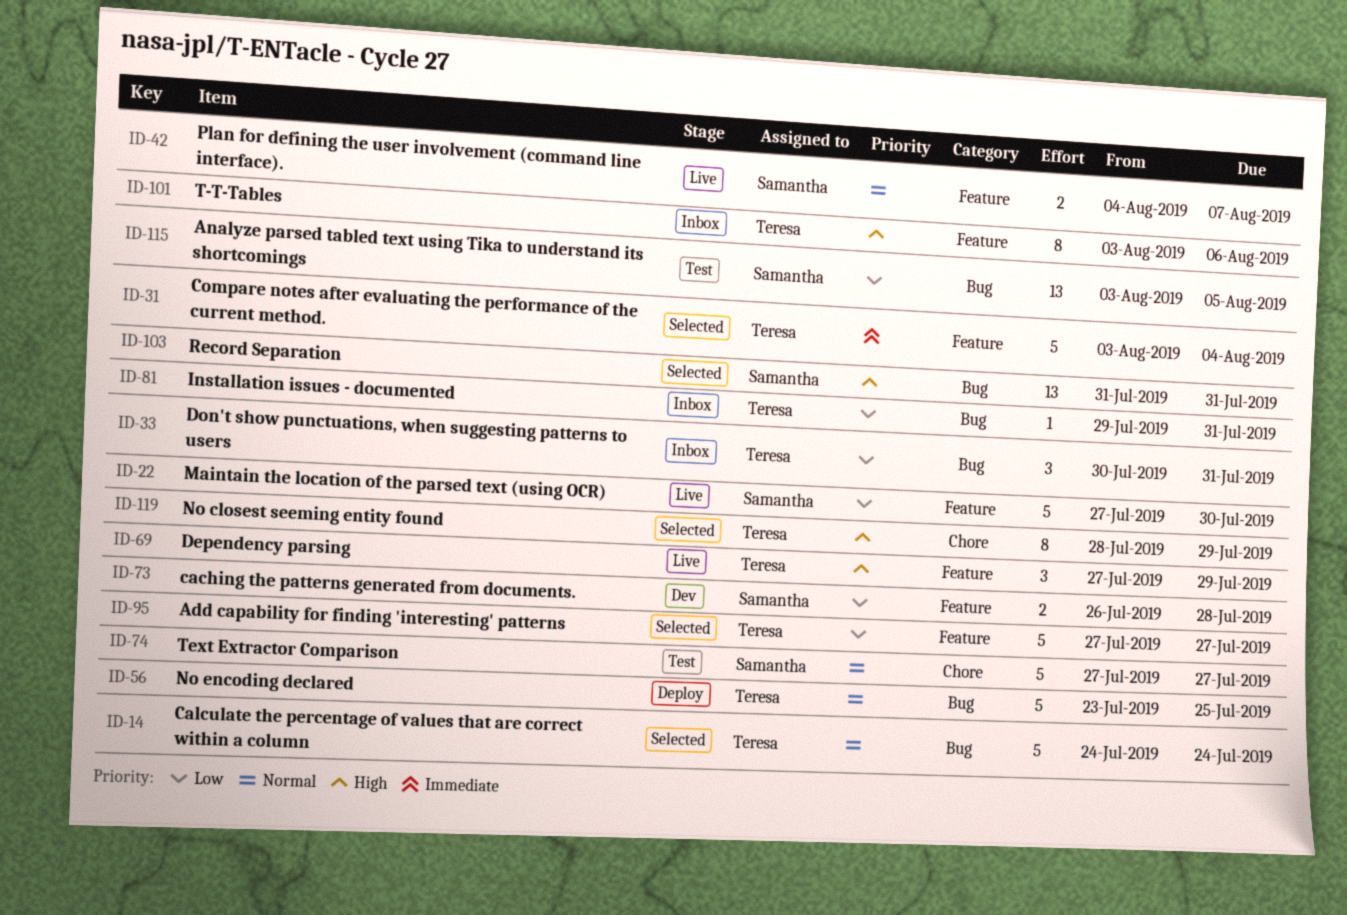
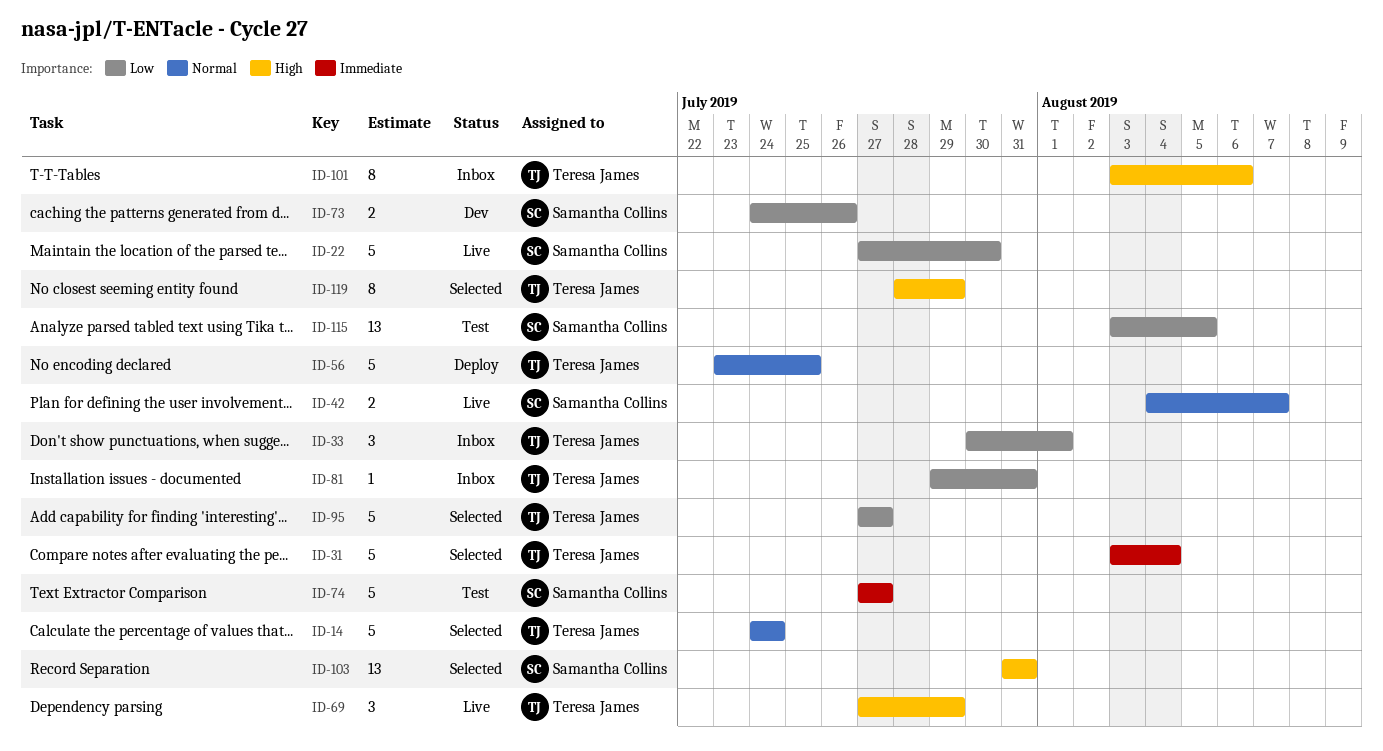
ID-33, due: Jul 31 -> Aug 1
ID-73, start: Jul 26 -> Jul 24
ID-73, due: Jul 28 -> Jul 26
ID-74, priority: Normal -> Immediate

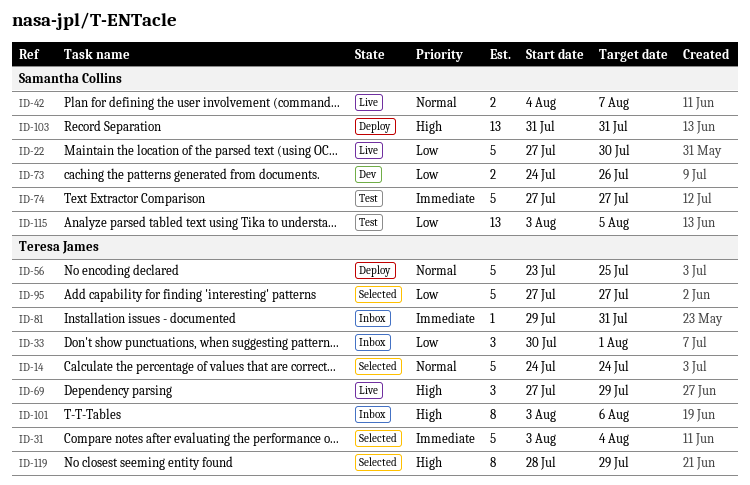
ID-81, priority: Low -> Immediate
ID-103, status: Selected -> Deploy

